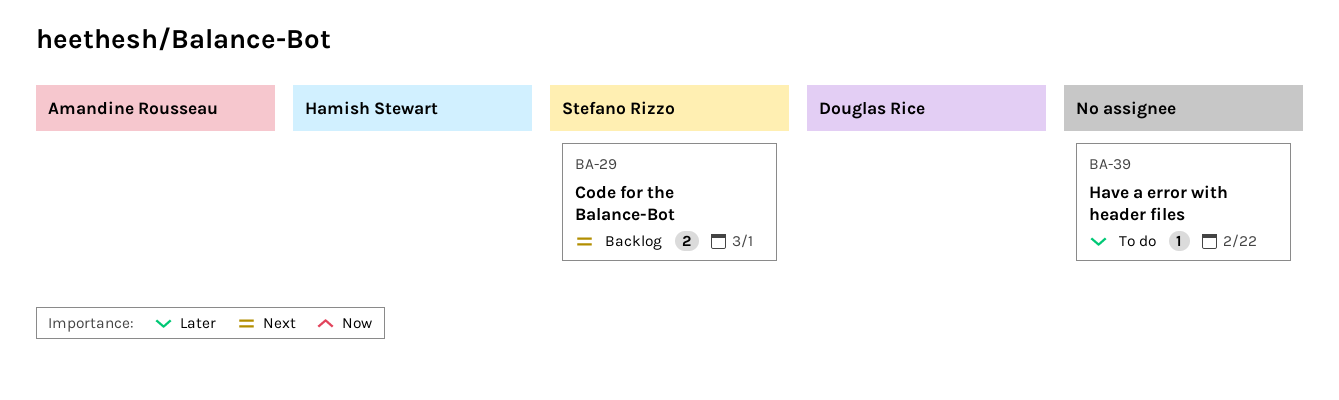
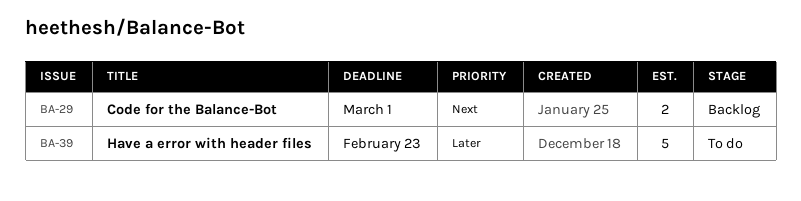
BA-39, estimate: 1 -> 5
BA-39, due: Feb 22 -> Feb 23

